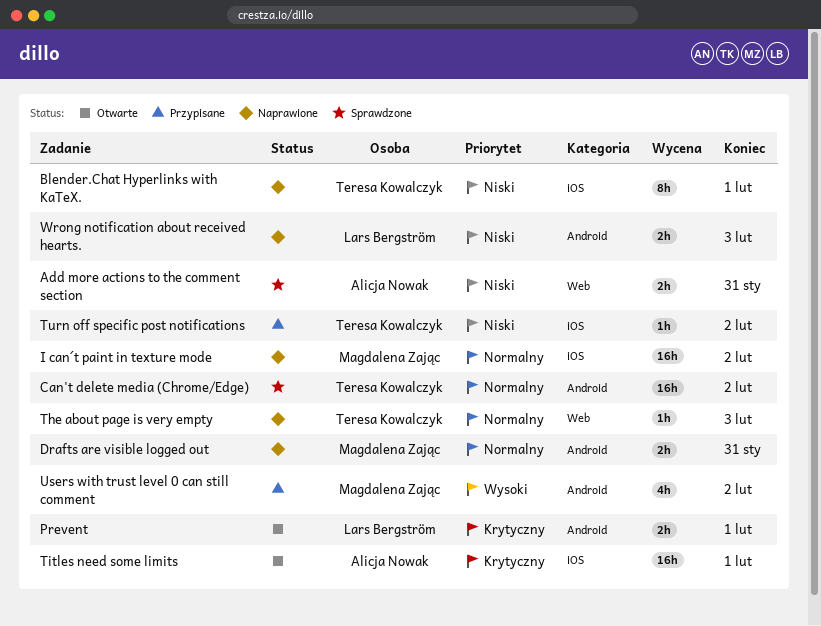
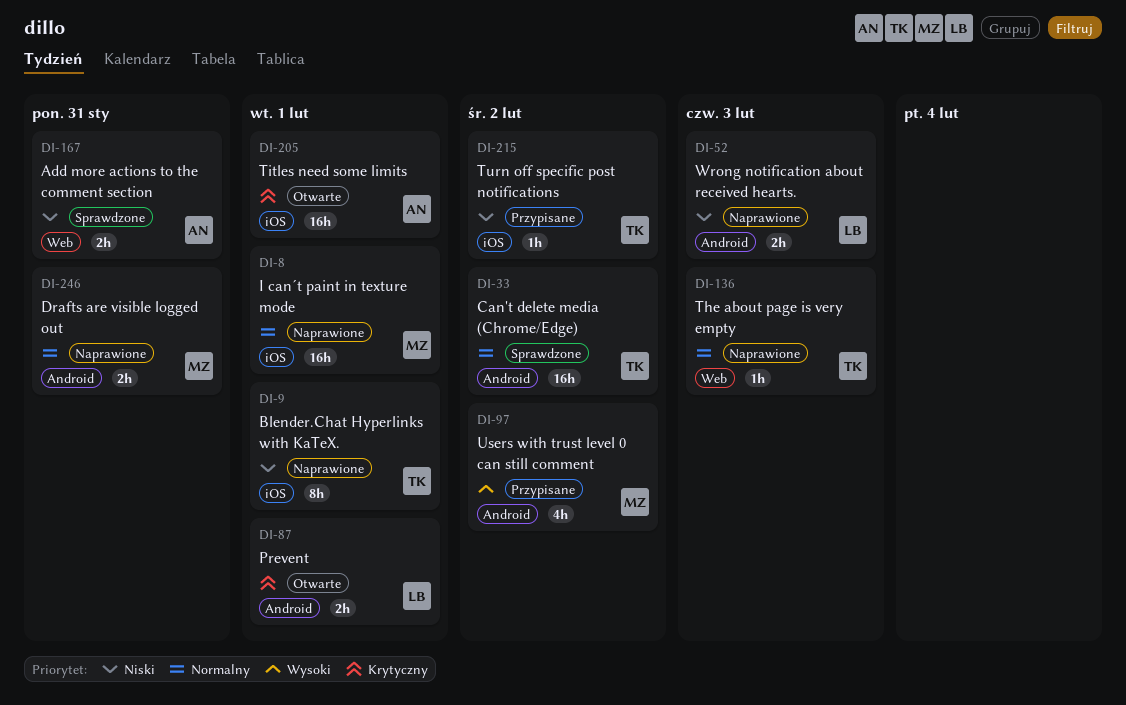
I can´t paint in texture mode, due: Feb 2 -> Feb 1

